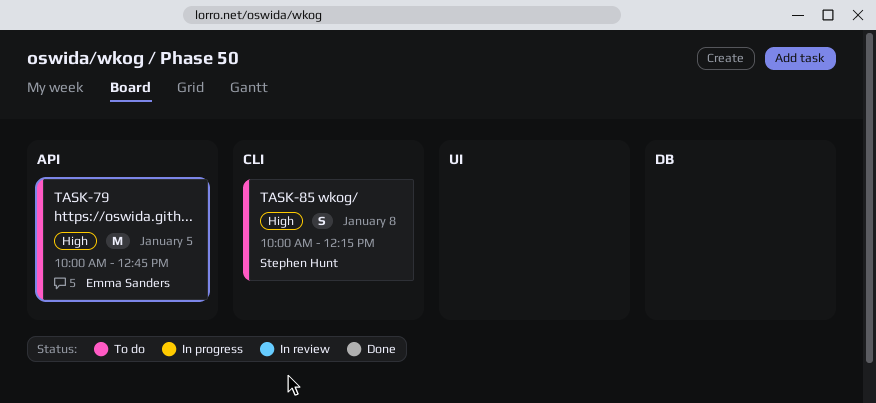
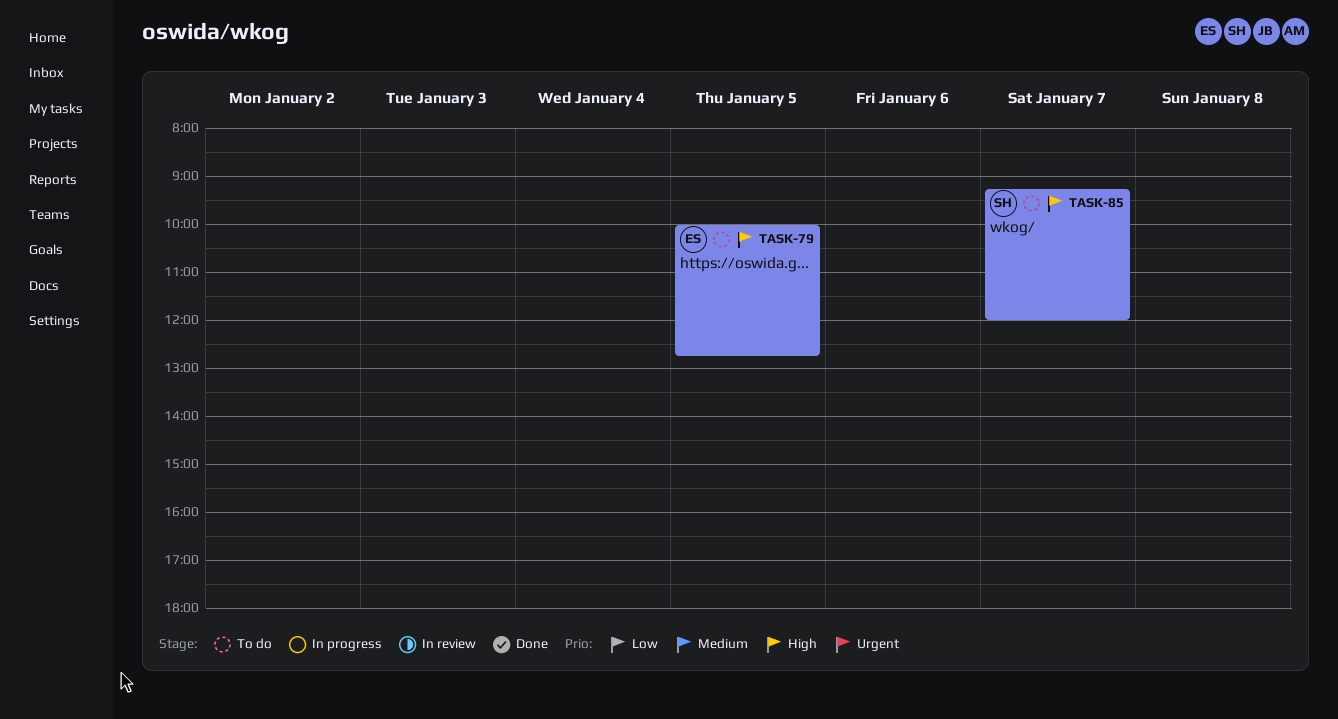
TASK-85, day: Jan 8 -> Jan 7
TASK-85, begins: 10:00 -> 09:15
TASK-85, ends: 12:15 -> 12:00

